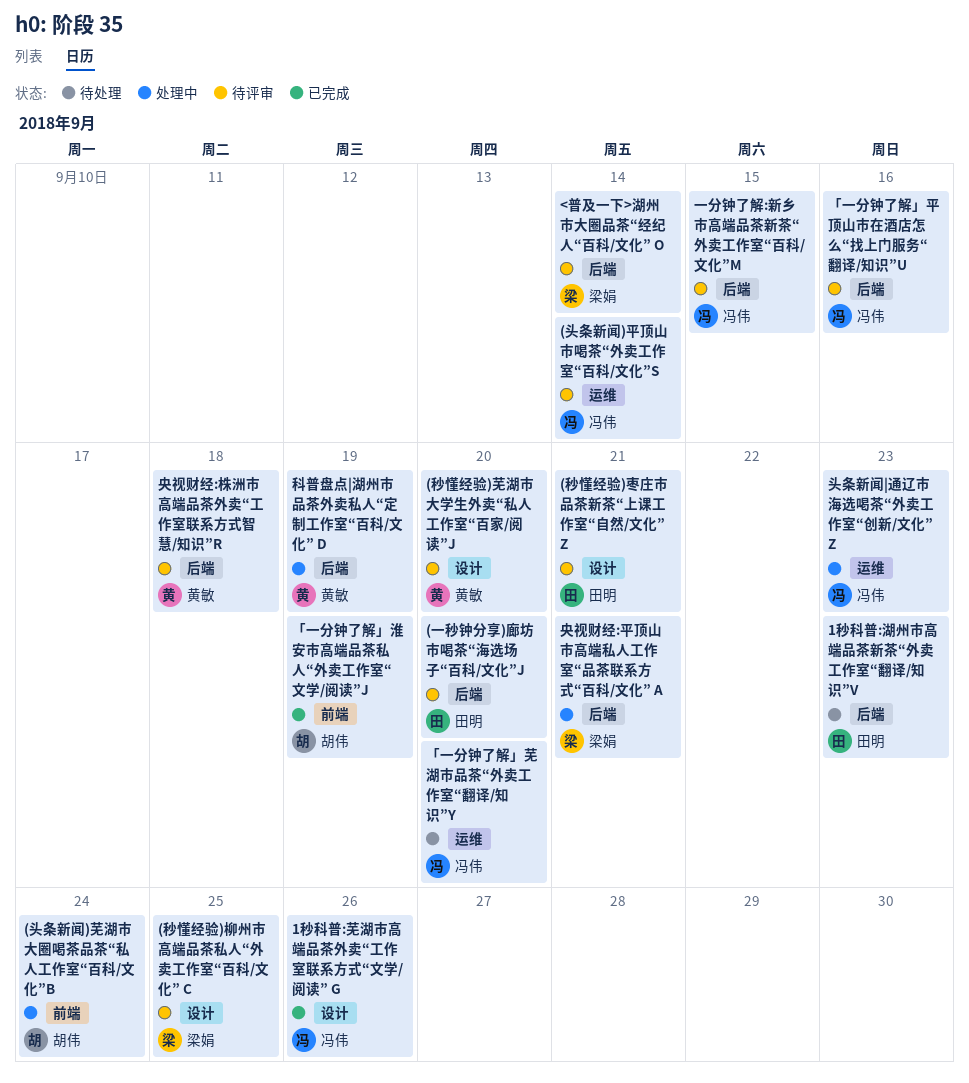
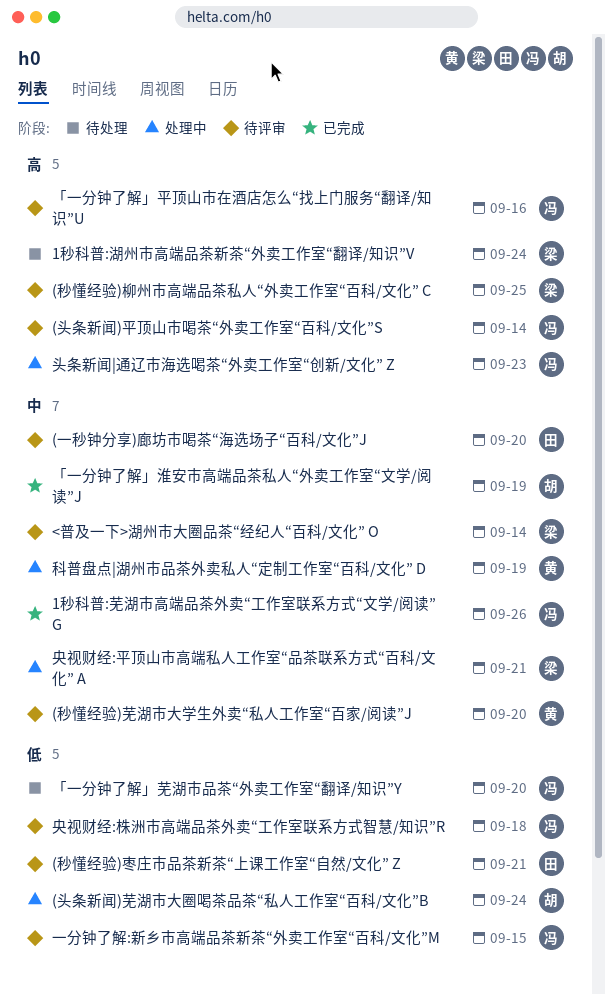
1秒科普:湖州市高端品茶新茶“外卖工作室“翻译/知识”V, owner: 田明 -> 梁娟
1秒科普:湖州市高端品茶新茶“外卖工作室“翻译/知识”V, due: Sep 23 -> Sep 24
央视财经:株洲市高端品茶外卖“工作室联系方式智慧/知识”R, owner: 黄敏 -> 冯伟

